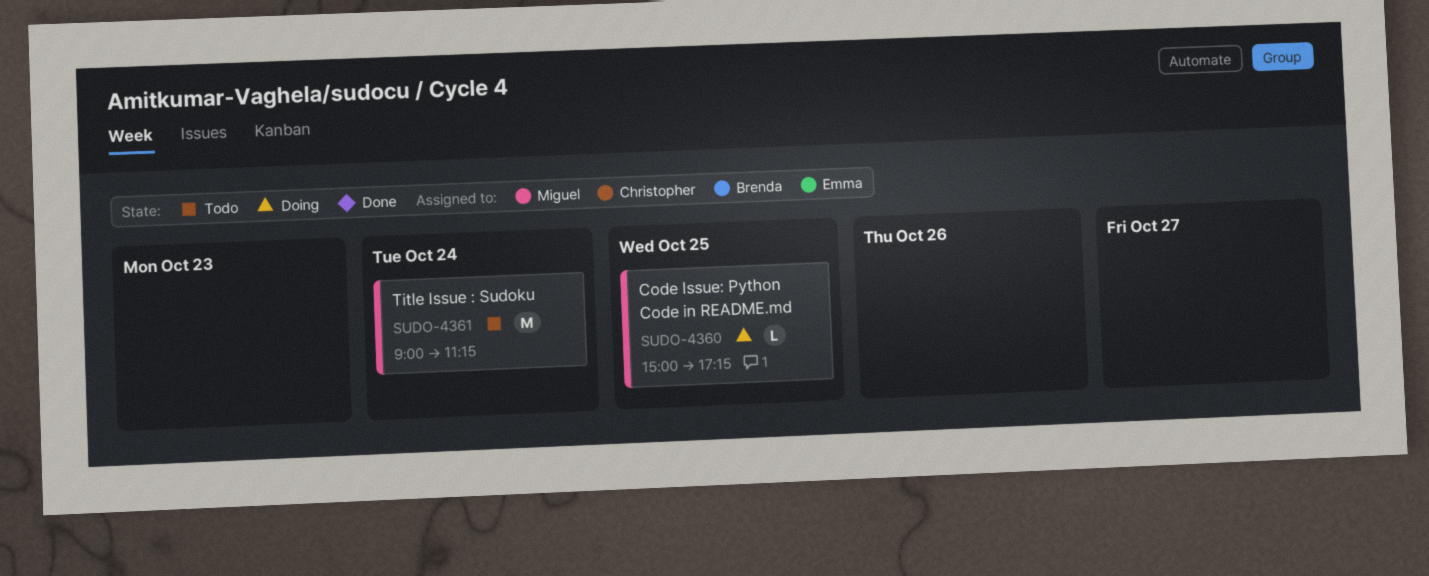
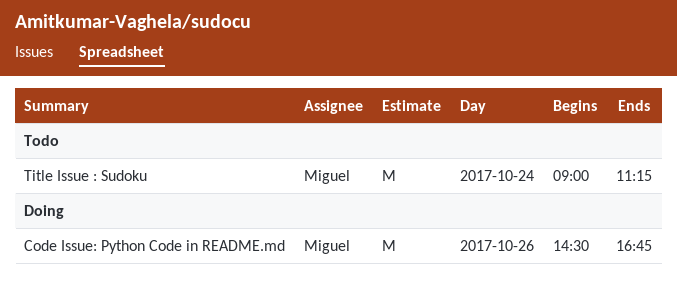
Code Issue: Python Code in README.md, estimate: L -> M
Code Issue: Python Code in README.md, day: Oct 25 -> Oct 26
Code Issue: Python Code in README.md, begins: 15:00 -> 14:30
Code Issue: Python Code in README.md, ends: 17:15 -> 16:45

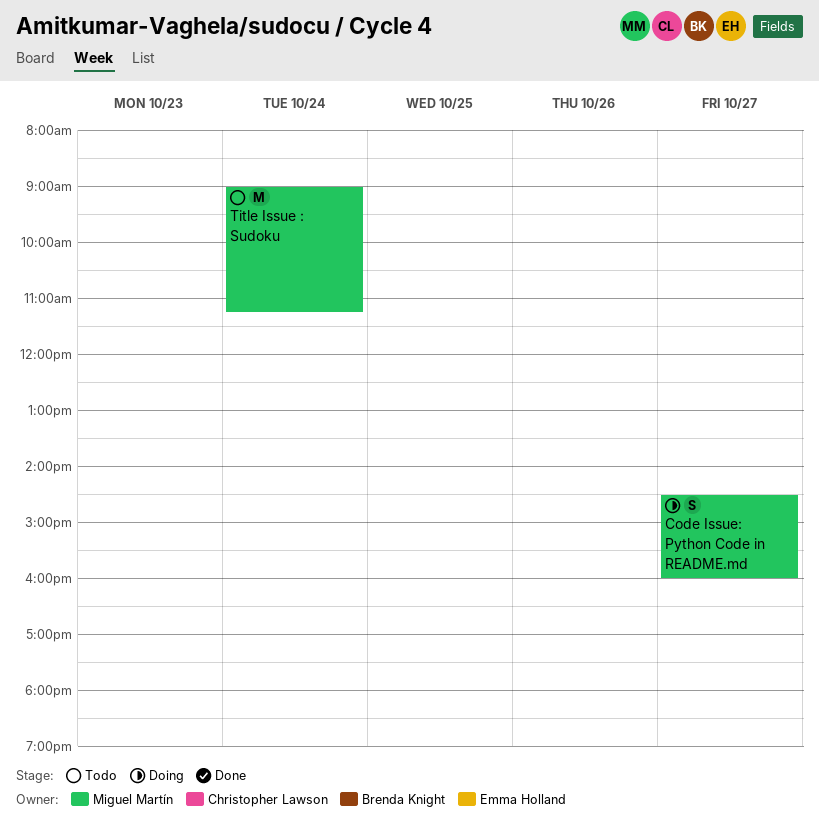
Code Issue: Python Code in README.md, estimate: M -> S
Code Issue: Python Code in README.md, day: Oct 26 -> Oct 27
Code Issue: Python Code in README.md, ends: 16:45 -> 16:00

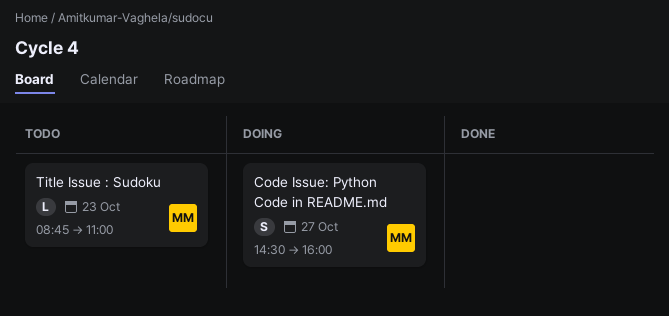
Title Issue : Sudoku, estimate: M -> L
Title Issue : Sudoku, day: Oct 24 -> Oct 23
Title Issue : Sudoku, begins: 09:00 -> 08:45
Title Issue : Sudoku, ends: 11:15 -> 11:00

